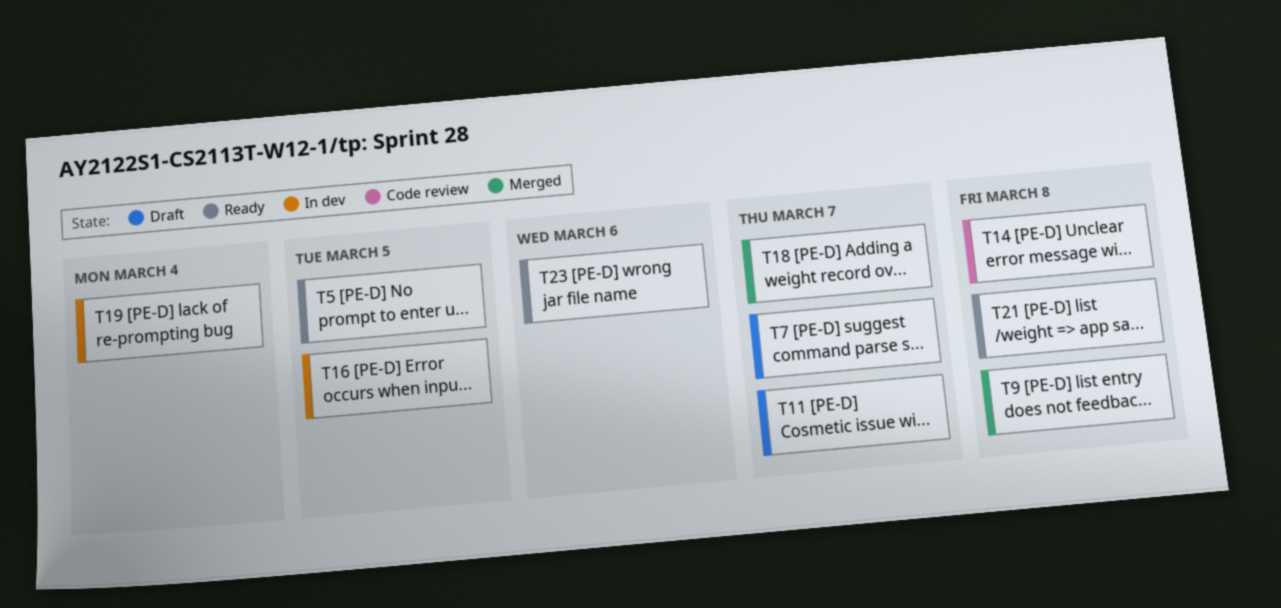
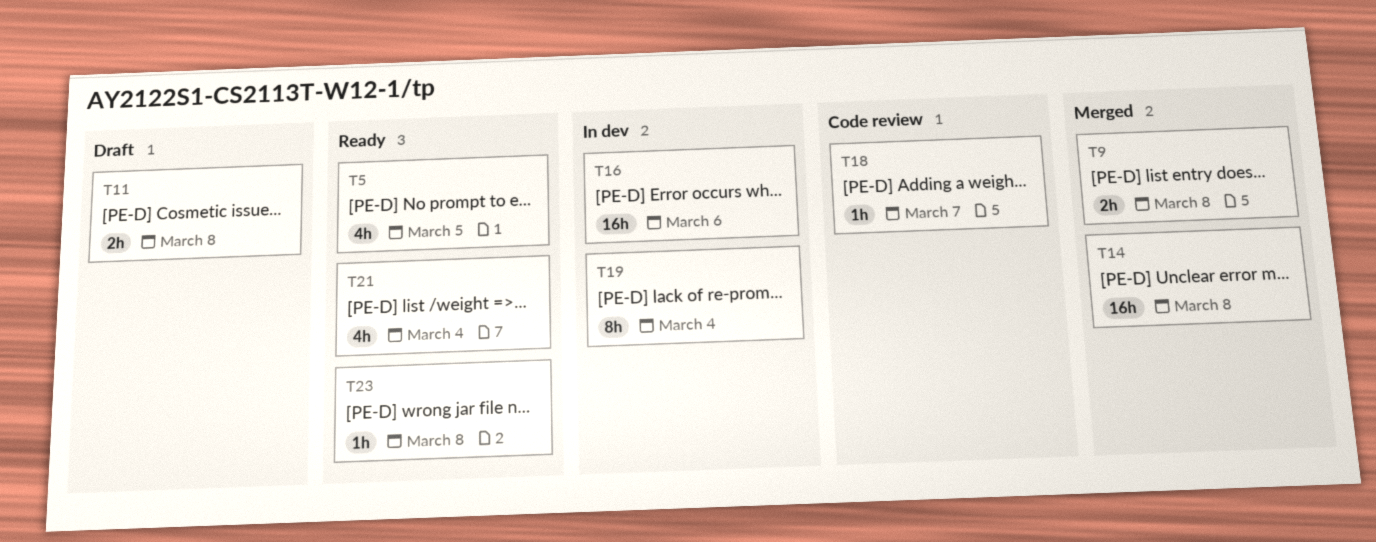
T7: present -> none
T11, due: Mar 7 -> Mar 8
T14, status: Code review -> Merged
T16, due: Mar 5 -> Mar 6
T18, status: Merged -> Code review
T21, due: Mar 8 -> Mar 4
T23, due: Mar 6 -> Mar 8

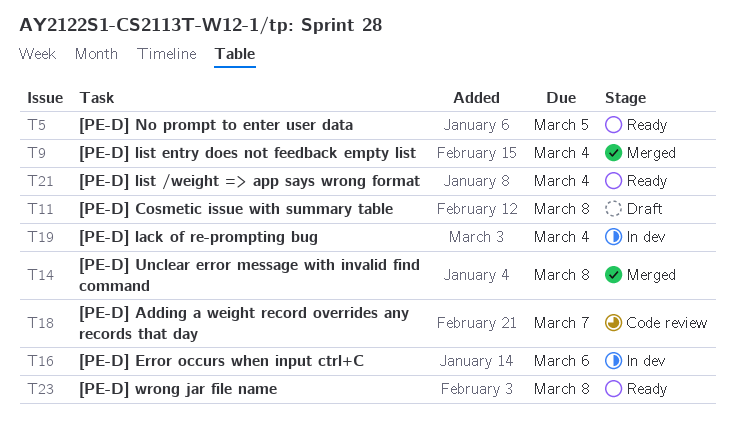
T9, due: Mar 8 -> Mar 4

